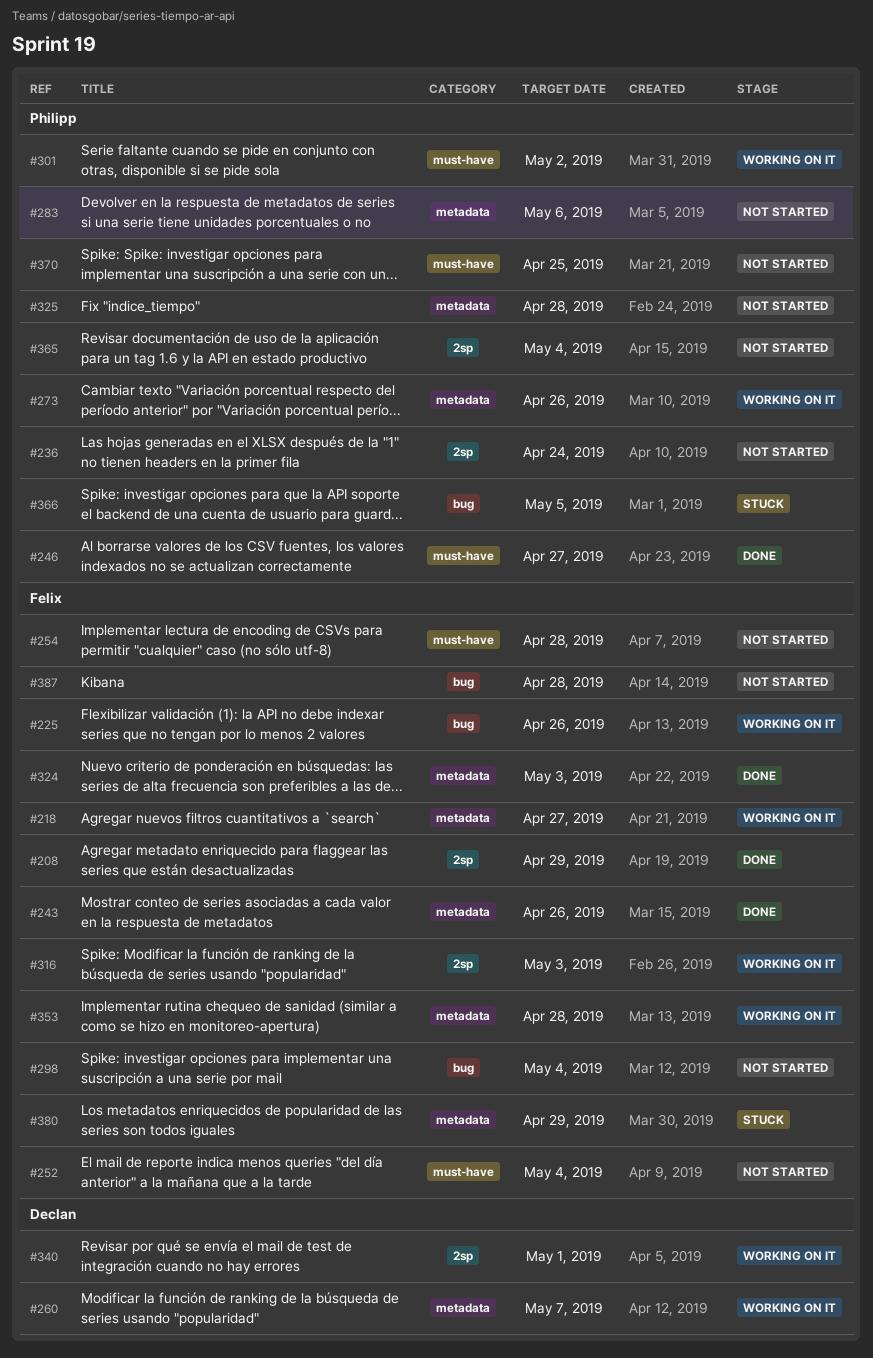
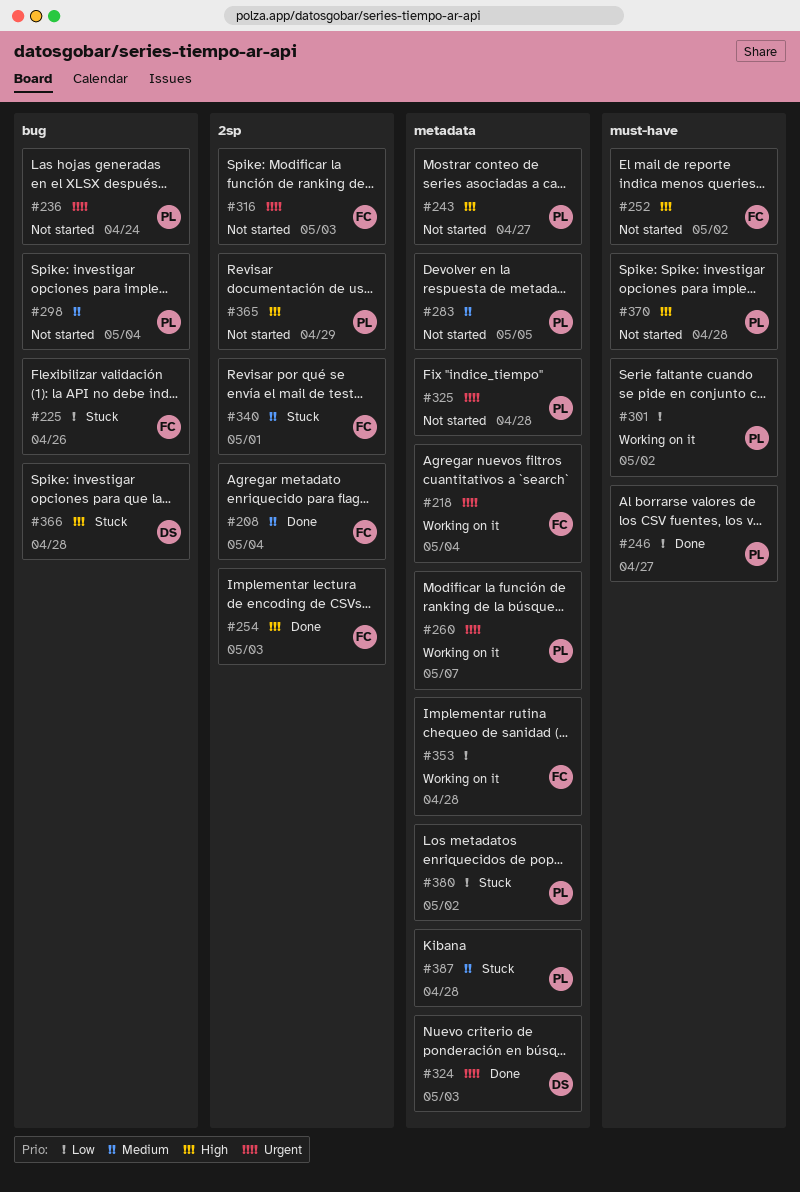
#208, due: Apr 29 -> May 4
#218, due: Apr 27 -> May 4
#225, status: Working on it -> Stuck
#236, label: 2sp -> bug
#243, status: Done -> Not started
#243, owner: Felix -> Philipp
#243, due: Apr 26 -> Apr 27
#252, due: May 4 -> May 2
#254, status: Not started -> Done
#254, label: must-have -> 2sp
#254, due: Apr 28 -> May 3
#260, owner: Declan -> Philipp
#273: present -> none
#283, due: May 6 -> May 5
#298, owner: Felix -> Philipp
#316, status: Working on it -> Not started
#324, owner: Felix -> Declan
#340, status: Working on it -> Stuck
#340, owner: Declan -> Felix
#365, due: May 4 -> Apr 29
#366, owner: Philipp -> Declan
#366, due: May 5 -> Apr 28
#370, due: Apr 25 -> Apr 28
#380, owner: Felix -> Philipp
#380, due: Apr 29 -> May 2
#387, status: Not started -> Stuck
#387, owner: Felix -> Philipp
#387, label: bug -> metadata

